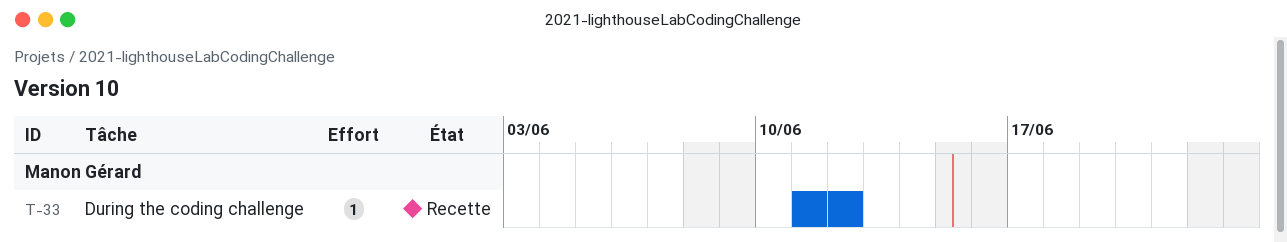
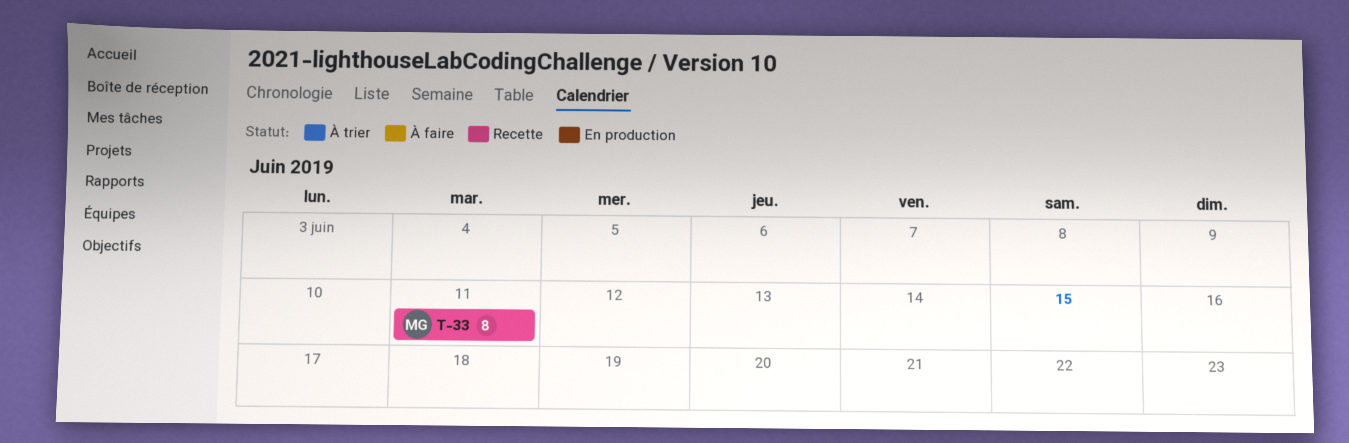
T-33, estimate: 1 -> 8
T-33, due: Jun 12 -> Jun 11

